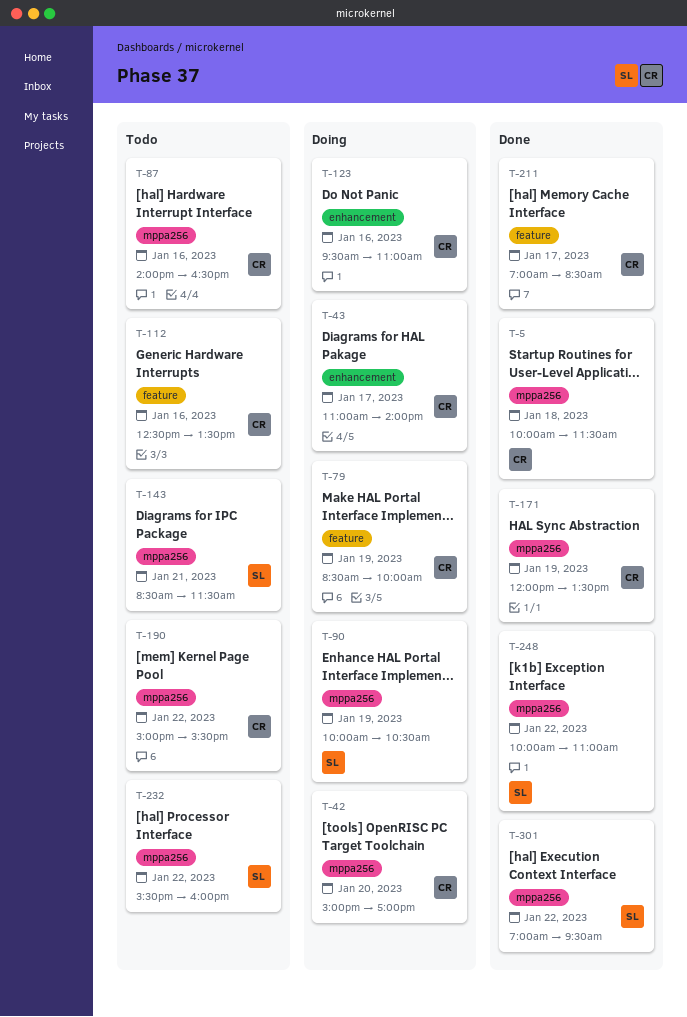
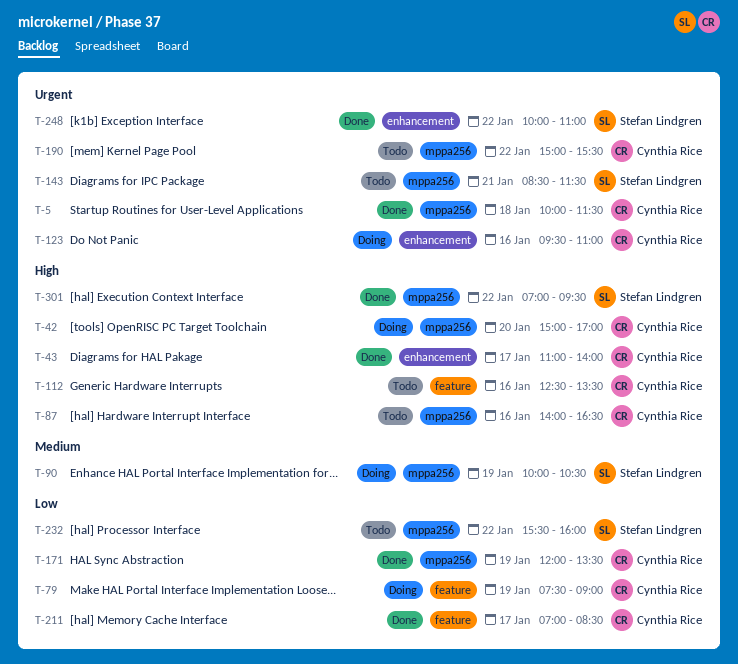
T-43, status: Doing -> Done
T-79, begins: 08:30 -> 07:30
T-79, ends: 10:00 -> 09:00
T-248, label: mppa256 -> enhancement

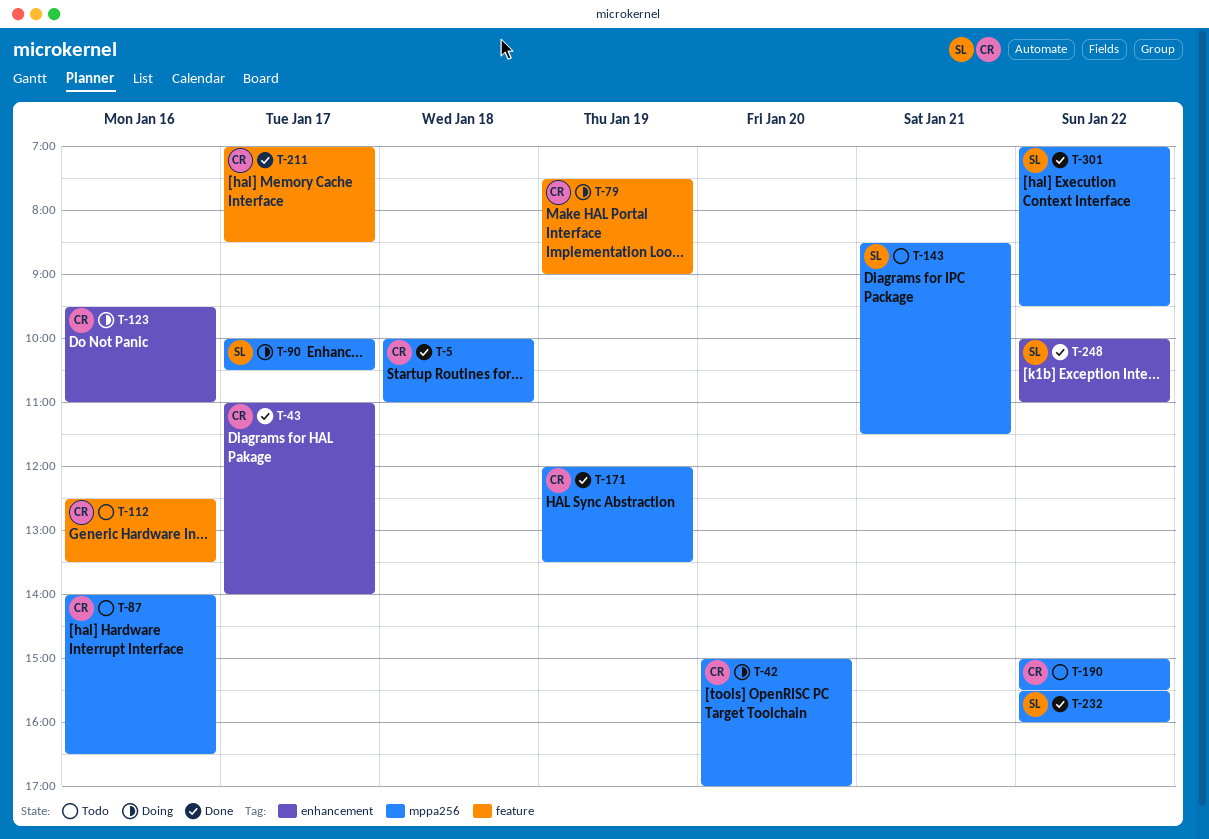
T-5, ends: 11:30 -> 11:00
T-90, day: Jan 19 -> Jan 17
T-232, status: Todo -> Done

